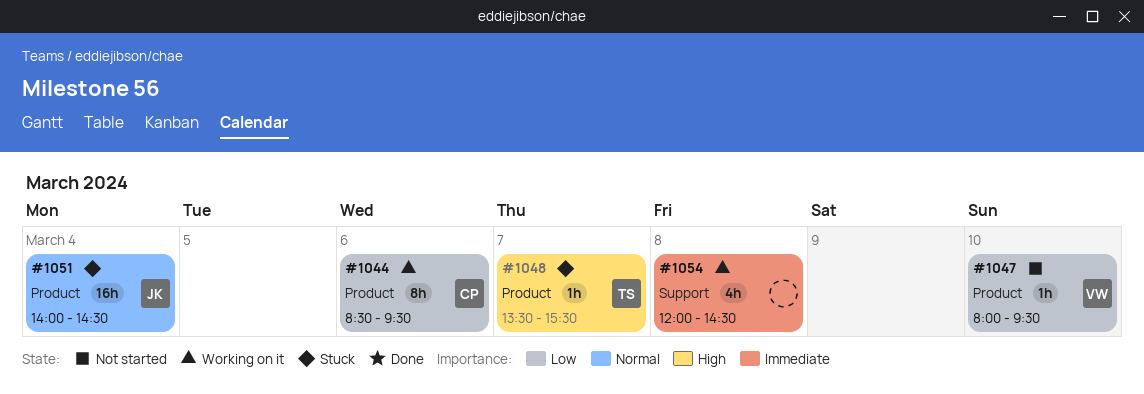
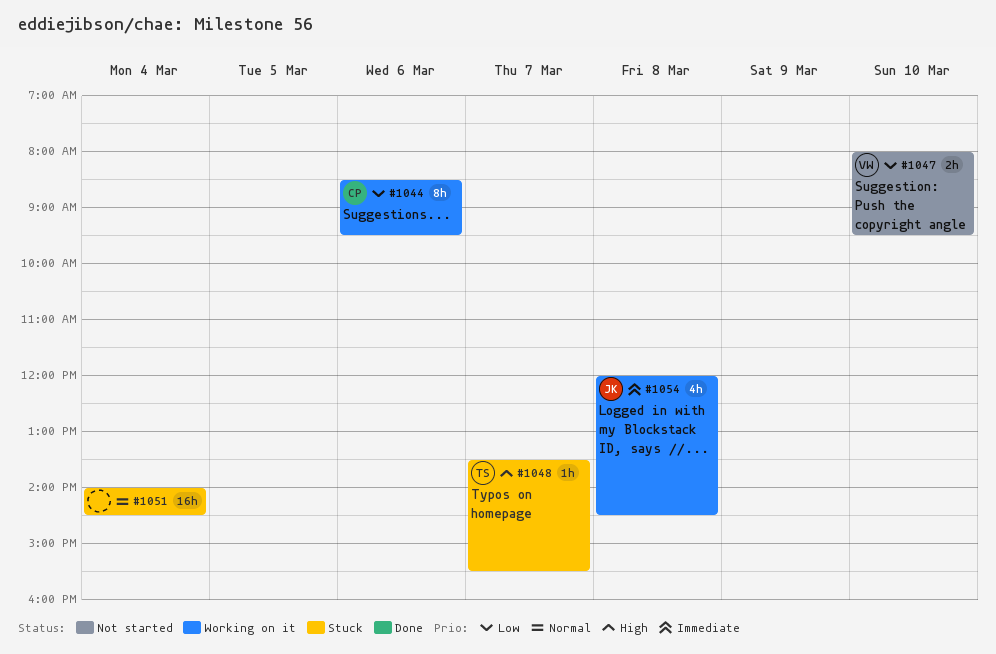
#1047, estimate: 1h -> 2h
#1051, owner: JK -> none
#1054, owner: none -> JK

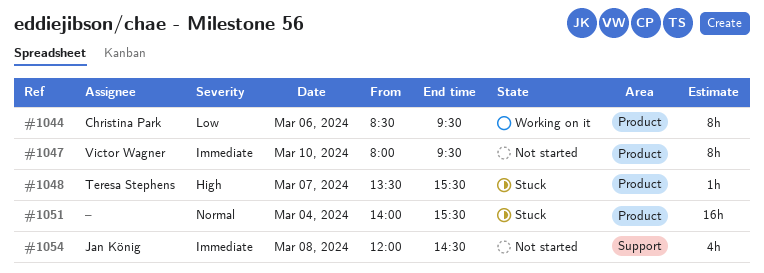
#1047, priority: Low -> Immediate
#1047, estimate: 2h -> 8h
#1051, ends: 14:30 -> 15:30
#1054, status: Working on it -> Not started

